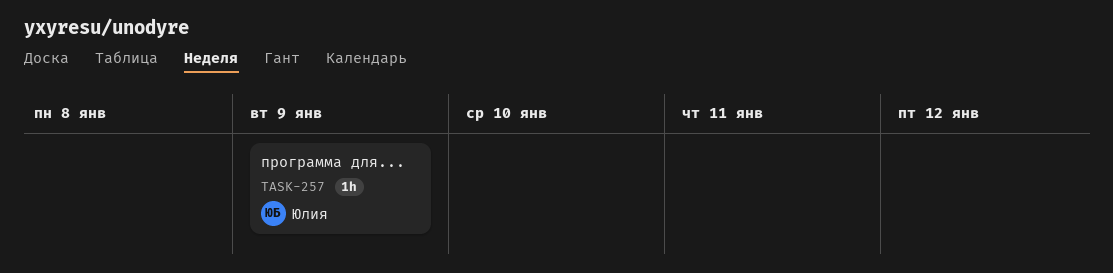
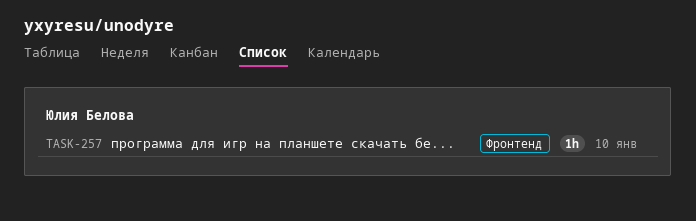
TASK-257, due: Jan 9 -> Jan 10

